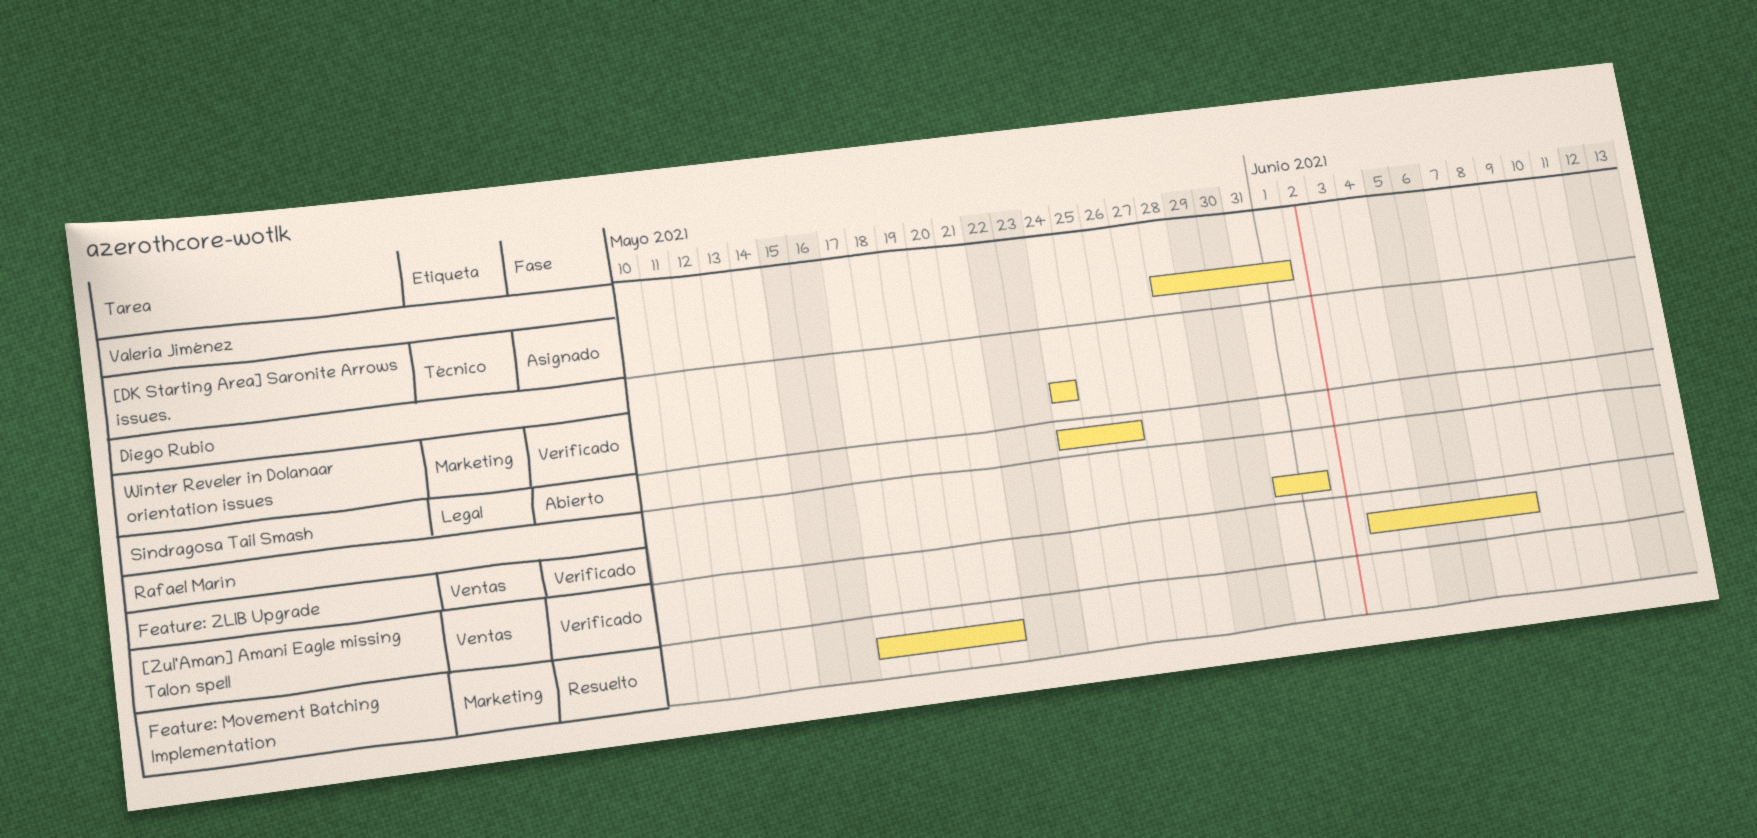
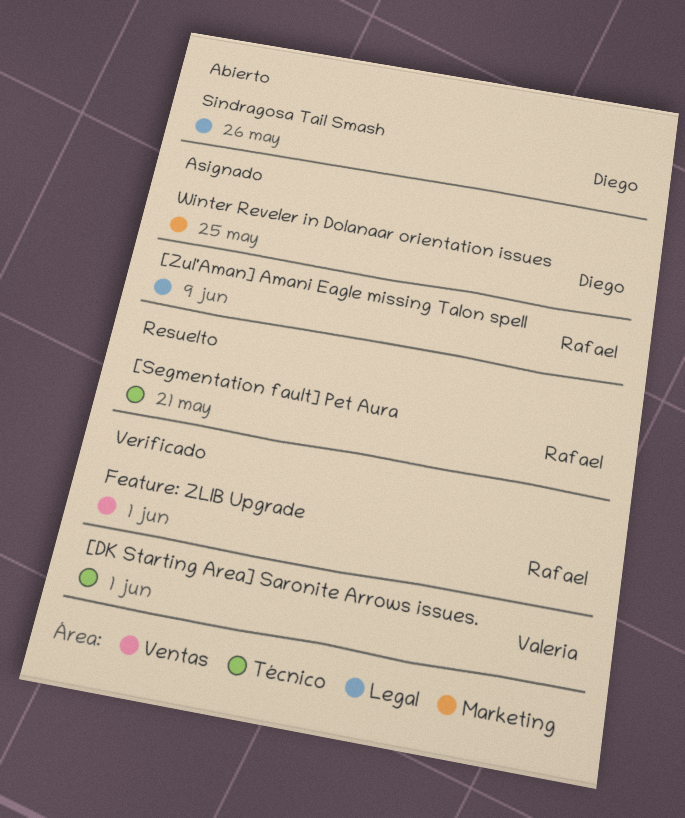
[DK Starting Area] Saronite Arrows issues., status: Asignado -> Verificado
[Segmentation fault] Pet Aura: none -> present
[Zul'Aman] Amani Eagle missing Talon spell, status: Verificado -> Asignado
[Zul'Aman] Amani Eagle missing Talon spell, label: Ventas -> Legal
[Zul'Aman] Amani Eagle missing Talon spell, due: Jun 8 -> Jun 9
Feature: Movement Batching Implementation: present -> none
Winter Reveler in Dolanaar orientation issues, status: Verificado -> Asignado
Winter Reveler in Dolanaar orientation issues, due: May 24 -> May 25

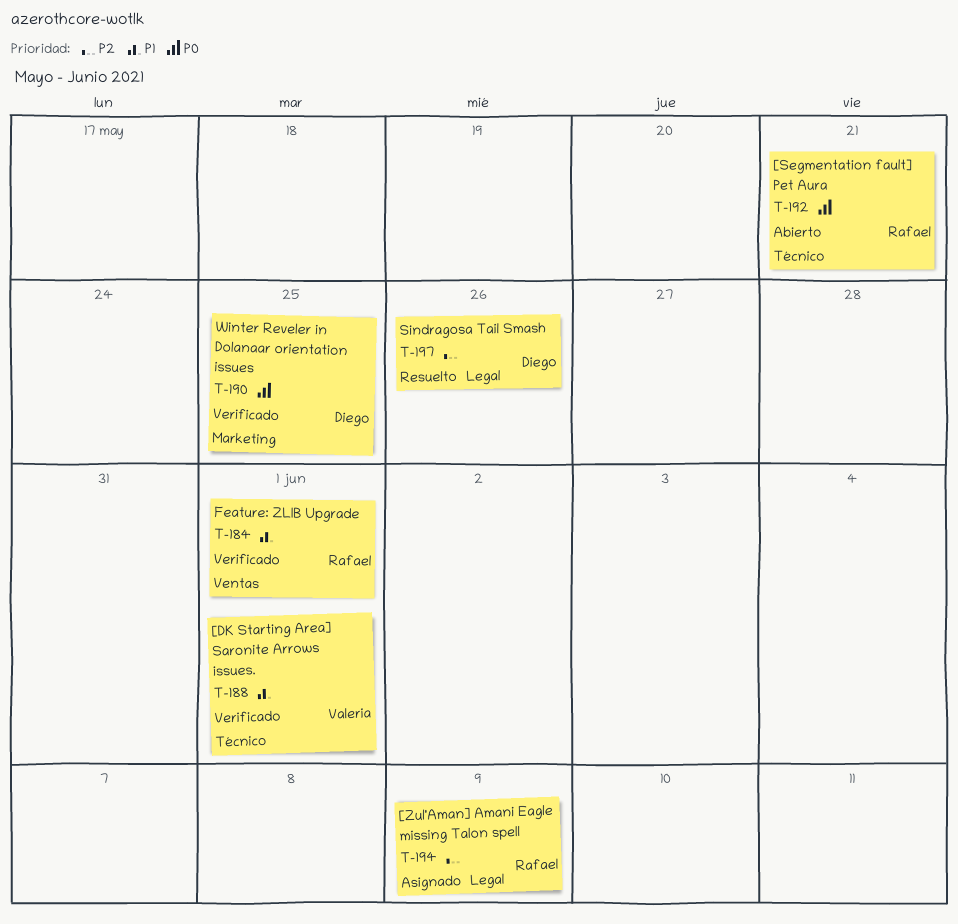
[Segmentation fault] Pet Aura, status: Resuelto -> Abierto
Sindragosa Tail Smash, status: Abierto -> Resuelto
Winter Reveler in Dolanaar orientation issues, status: Asignado -> Verificado

